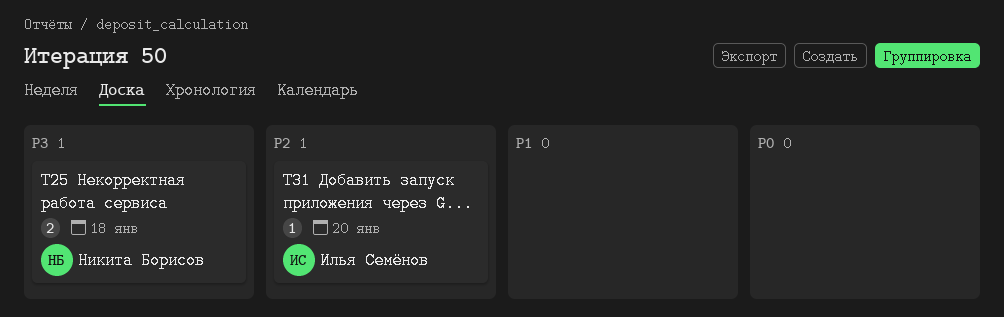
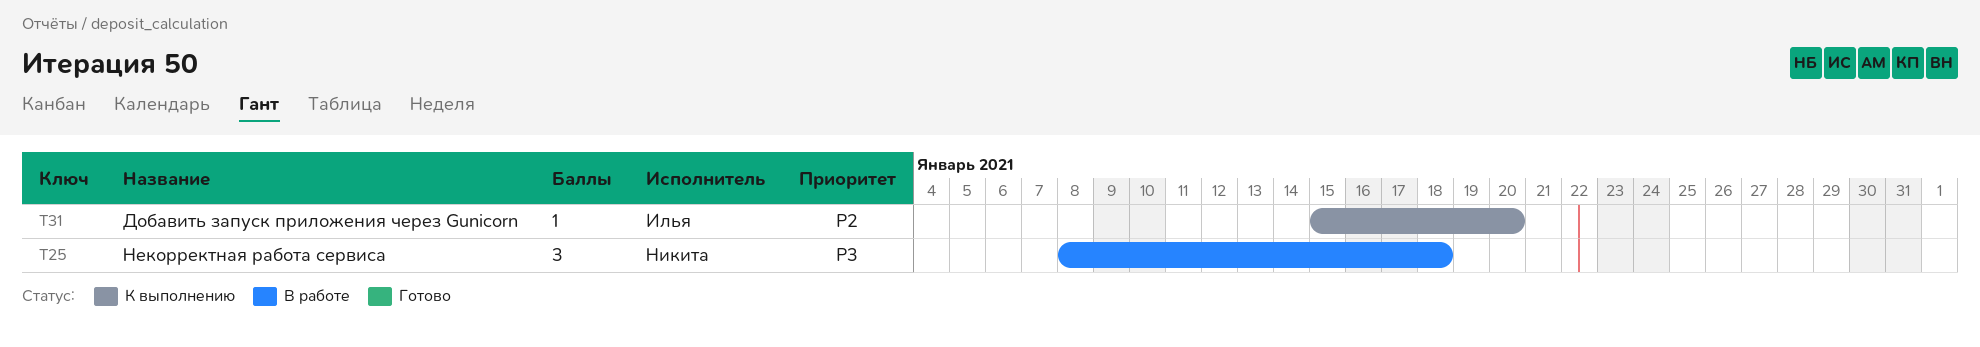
T25, estimate: 2 -> 3

